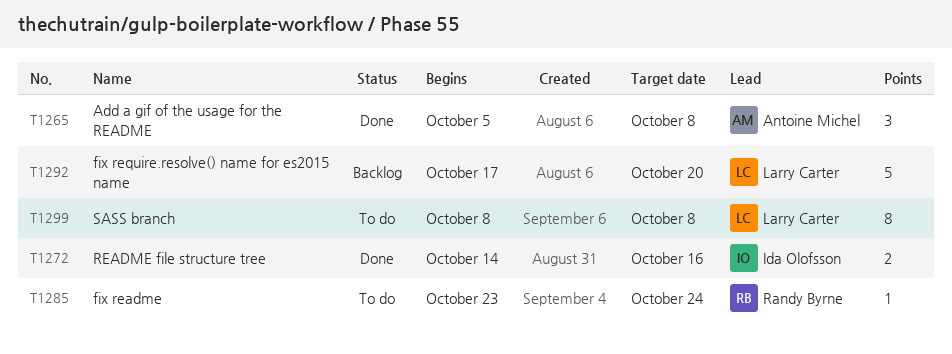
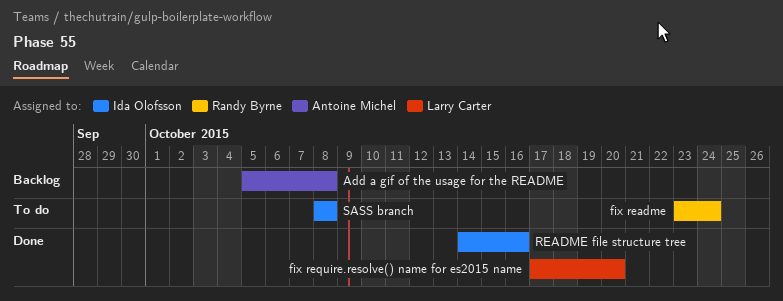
Add a gif of the usage for the README, status: Done -> Backlog
fix require.resolve() name for es2015 name, status: Backlog -> Done
SASS branch, owner: Larry Carter -> Ida Olofsson

